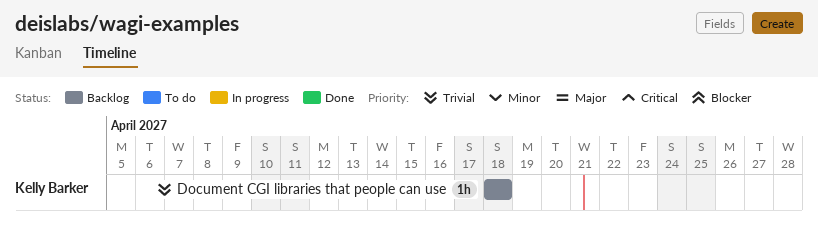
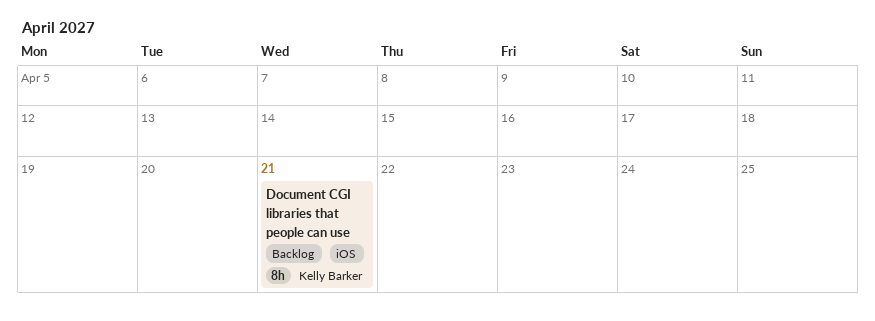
Document CGI libraries that people can use, estimate: 1h -> 8h
Document CGI libraries that people can use, due: Apr 18 -> Apr 21

